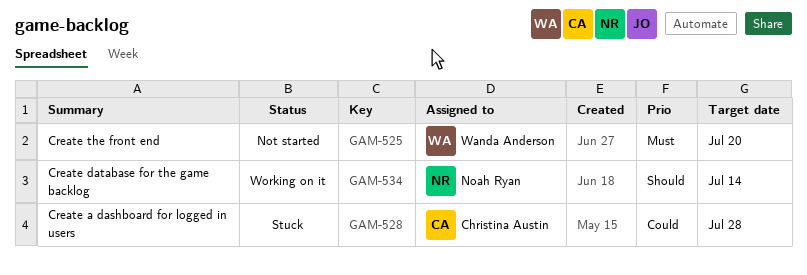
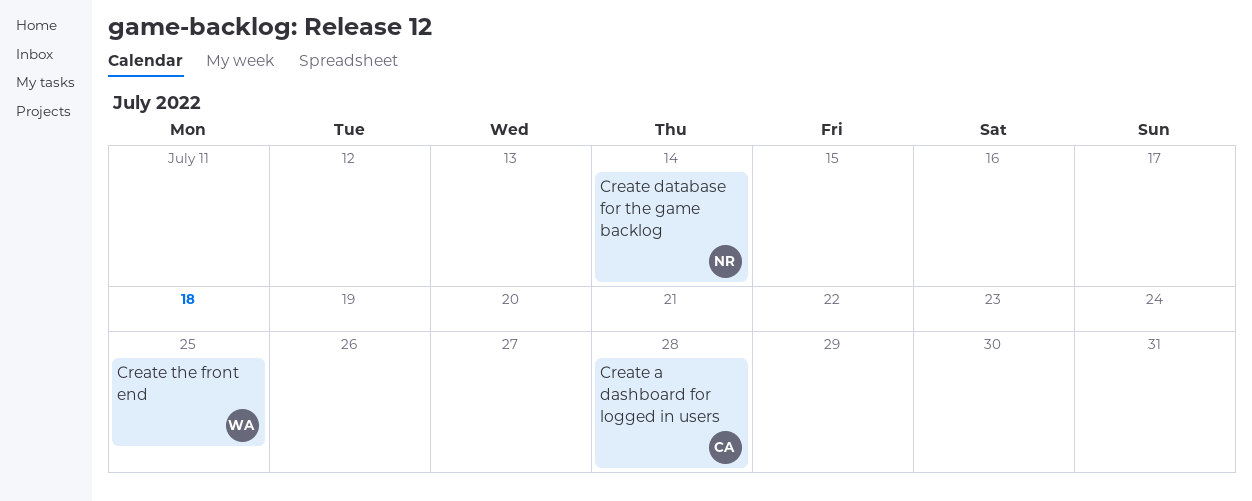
Create the front end, due: Jul 20 -> Jul 25

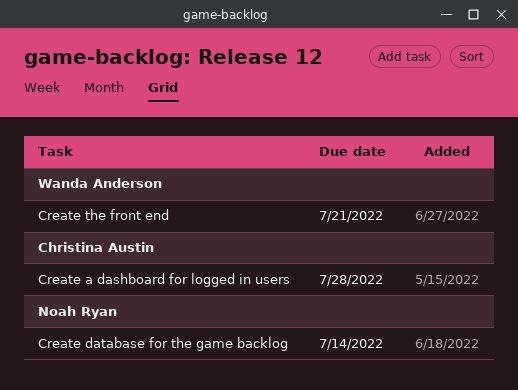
Create the front end, due: Jul 25 -> Jul 21

